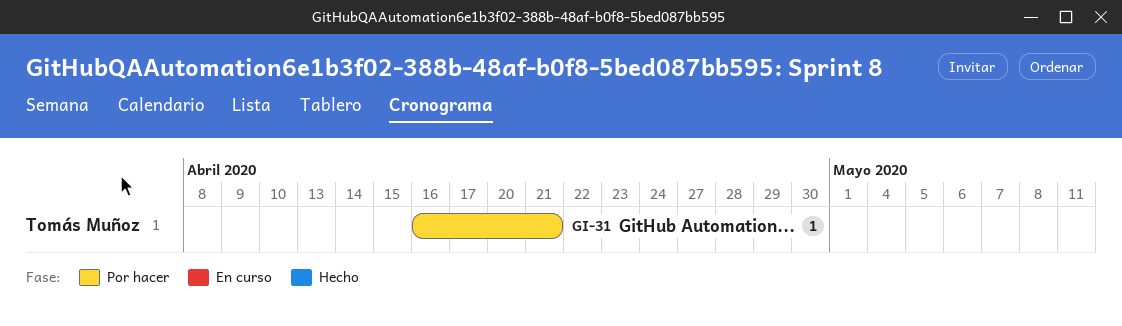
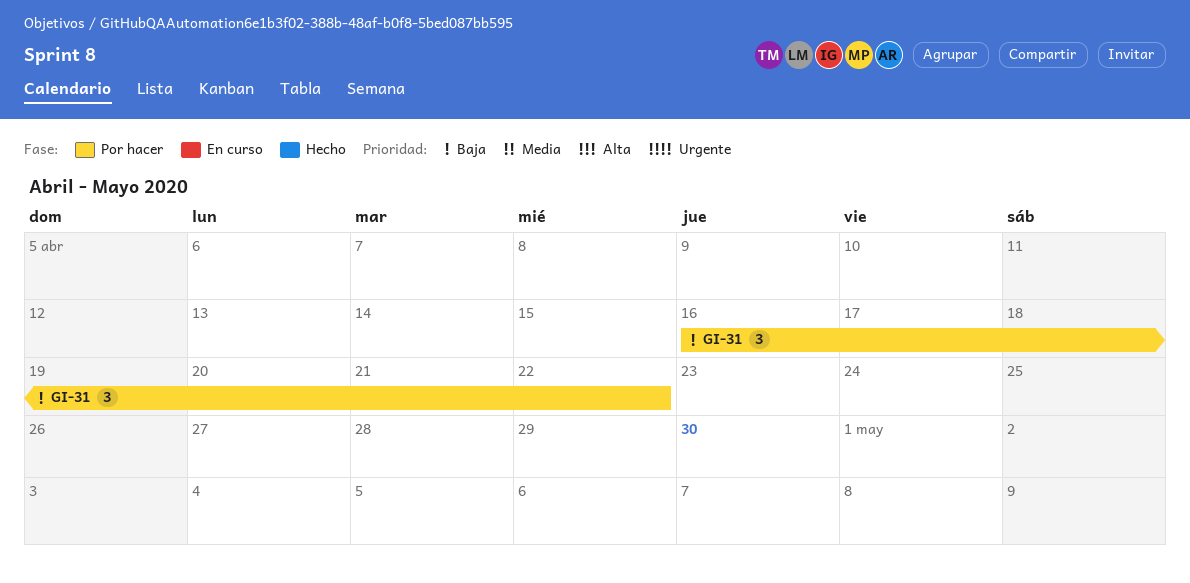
GI-31, estimate: 1 -> 3
GI-31, due: Apr 21 -> Apr 22

